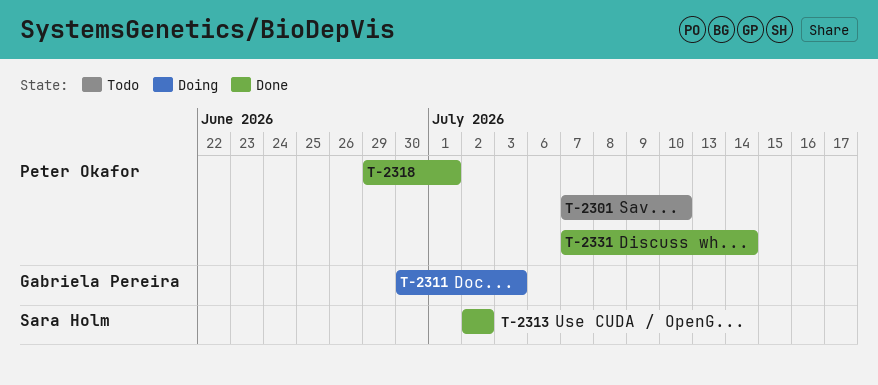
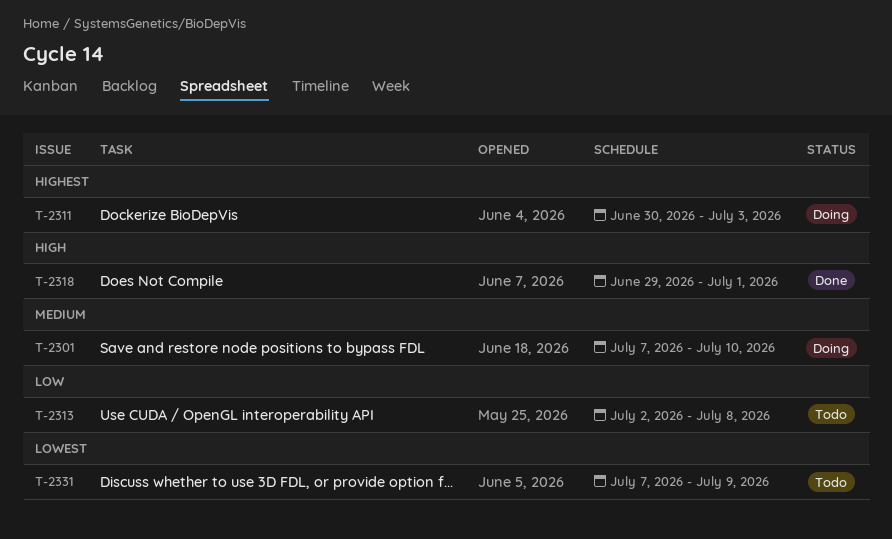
T-2301, status: Todo -> Doing
T-2313, status: Done -> Todo
T-2313, due: Jul 2 -> Jul 8
T-2331, status: Done -> Todo
T-2331, due: Jul 14 -> Jul 9

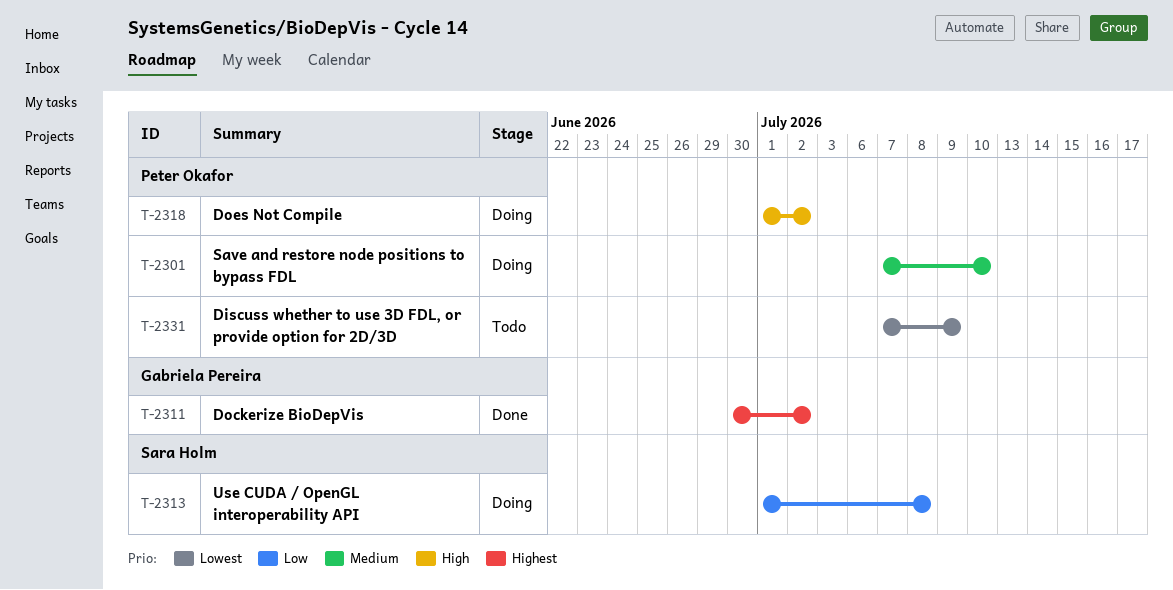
T-2311, status: Doing -> Done
T-2311, due: Jul 3 -> Jul 2
T-2313, status: Todo -> Doing
T-2313, start: Jul 2 -> Jul 1
T-2318, status: Done -> Doing
T-2318, start: Jun 29 -> Jul 1
T-2318, due: Jul 1 -> Jul 2

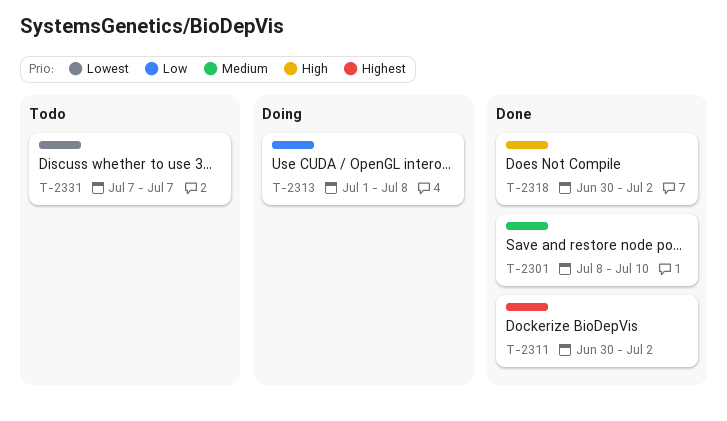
T-2301, status: Doing -> Done
T-2301, start: Jul 7 -> Jul 8
T-2318, status: Doing -> Done
T-2318, start: Jul 1 -> Jun 30
T-2331, due: Jul 9 -> Jul 7

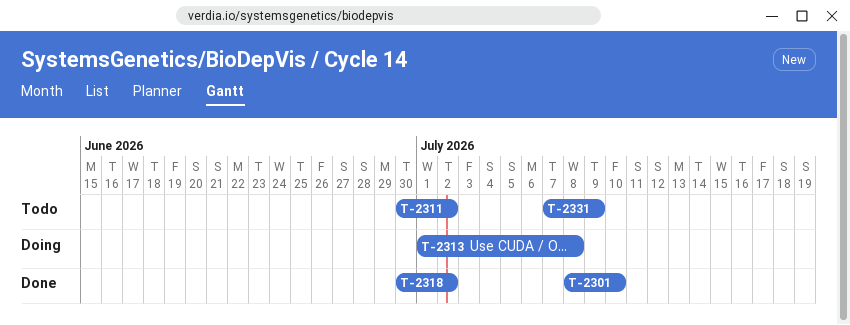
T-2311, status: Done -> Todo
T-2331, due: Jul 7 -> Jul 9

